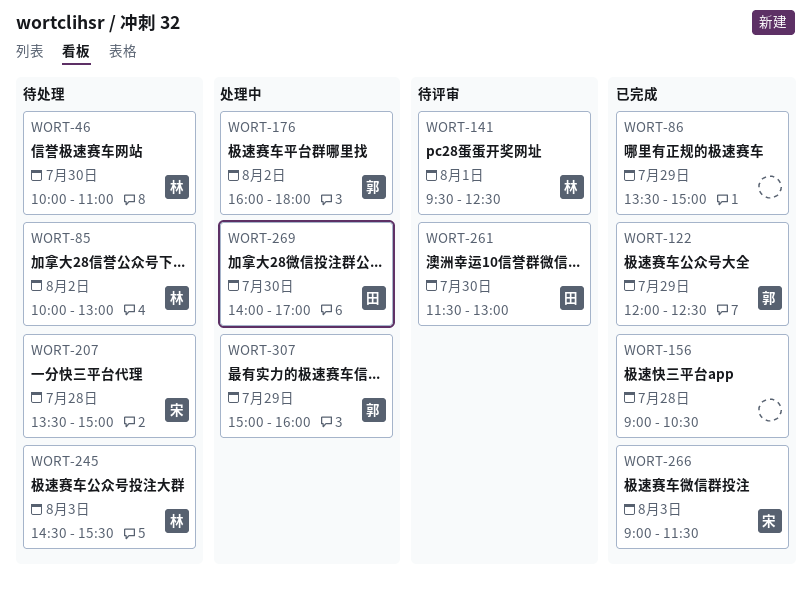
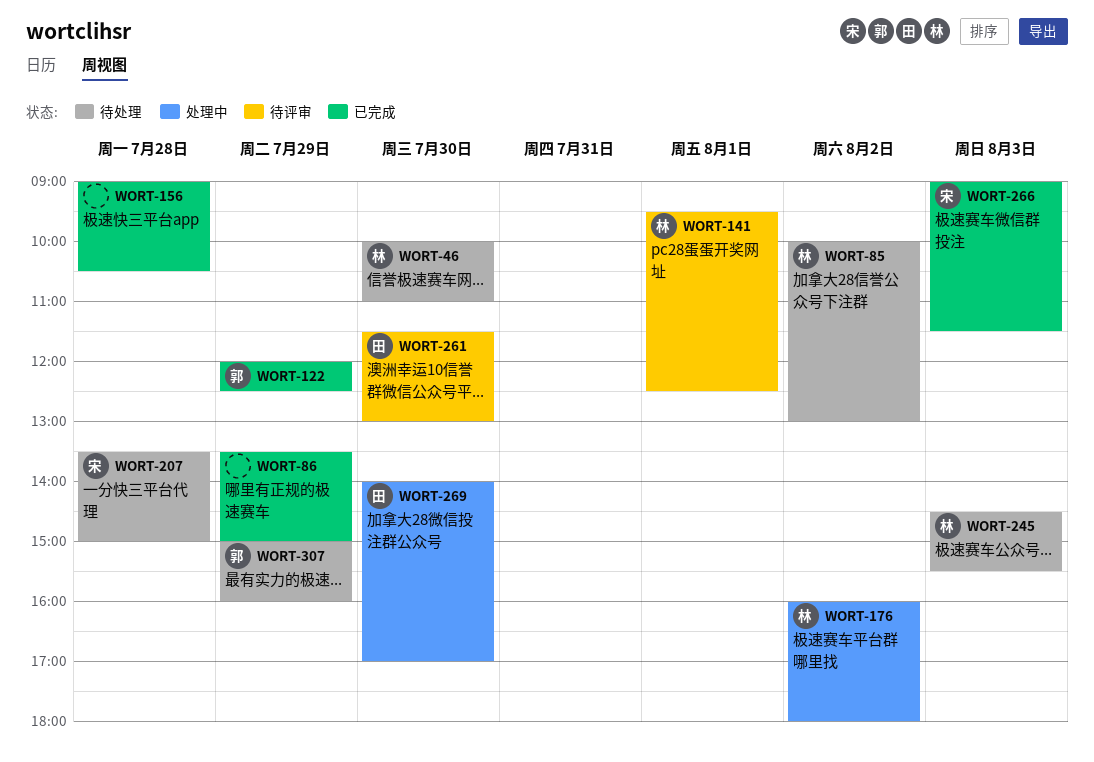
WORT-176, owner: 郭 -> 林
WORT-307, status: 处理中 -> 待处理

